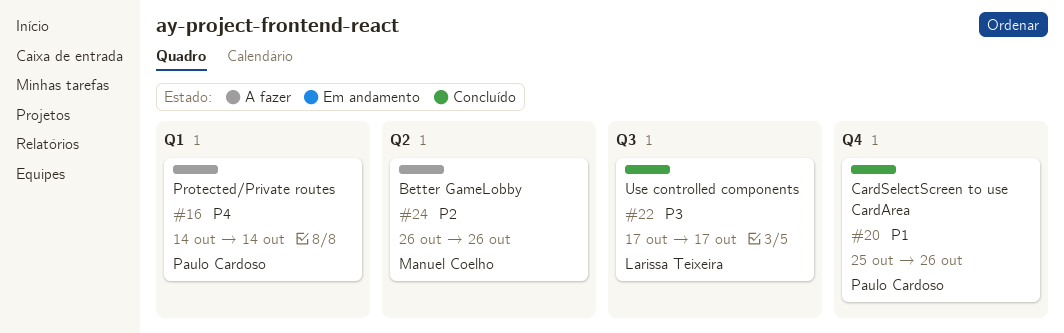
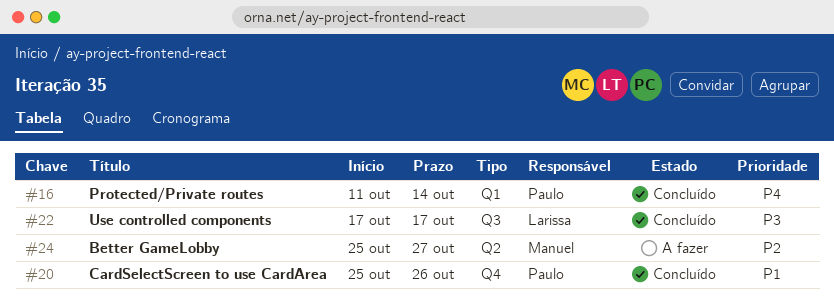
#16, status: A fazer -> Concluído
#16, start: Oct 14 -> Oct 11
#24, start: Oct 26 -> Oct 25
#24, due: Oct 26 -> Oct 27

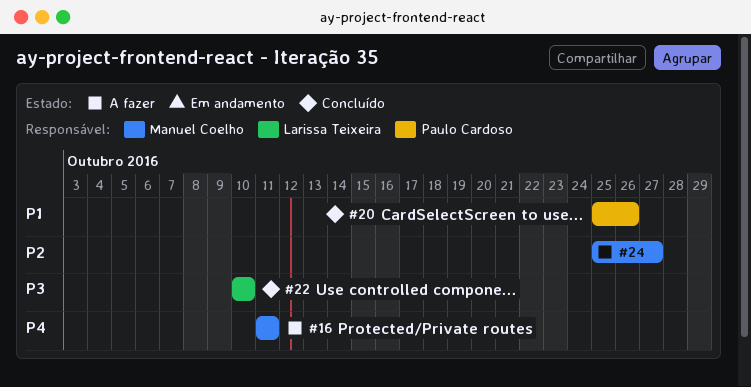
#16, status: Concluído -> A fazer
#16, owner: Paulo Cardoso -> Manuel Coelho
#16, due: Oct 14 -> Oct 11
#22, start: Oct 17 -> Oct 10
#22, due: Oct 17 -> Oct 10

